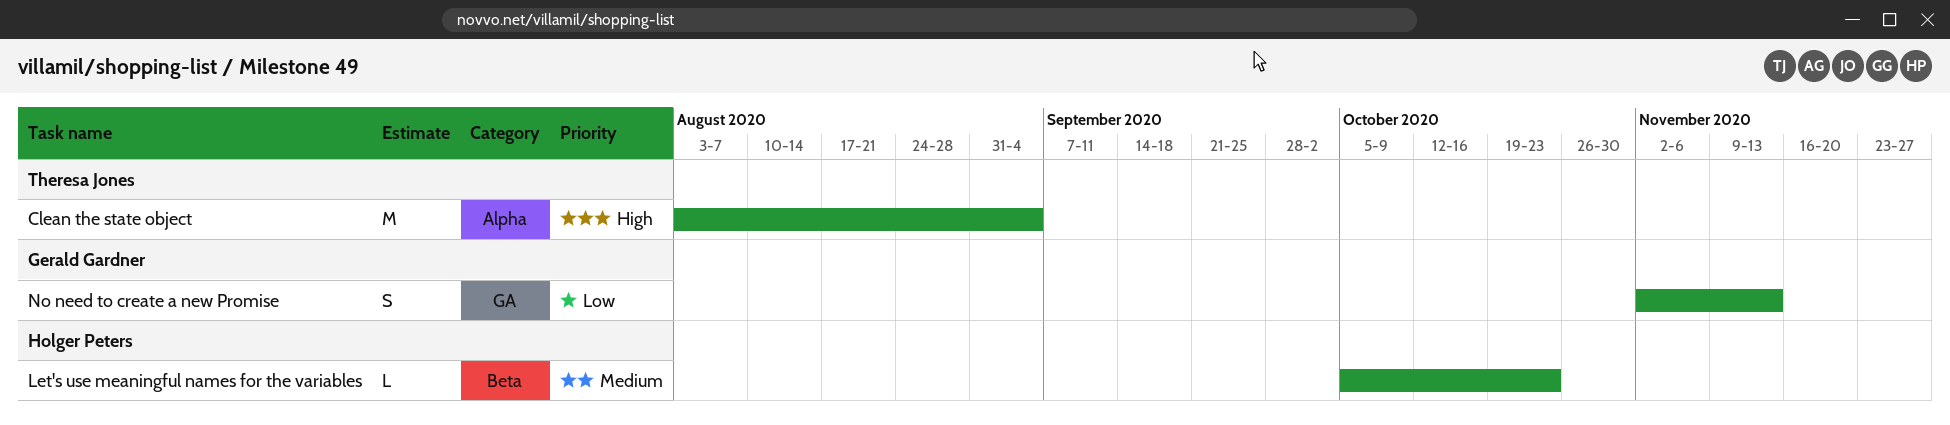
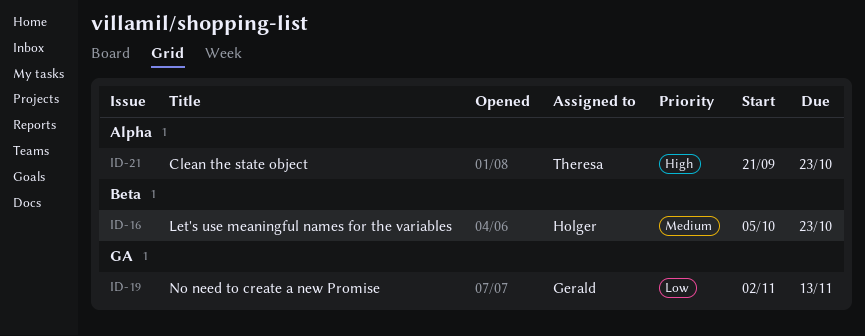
Clean the state object, start: Aug 3 -> Sep 21
Clean the state object, due: Sep 4 -> Oct 23

